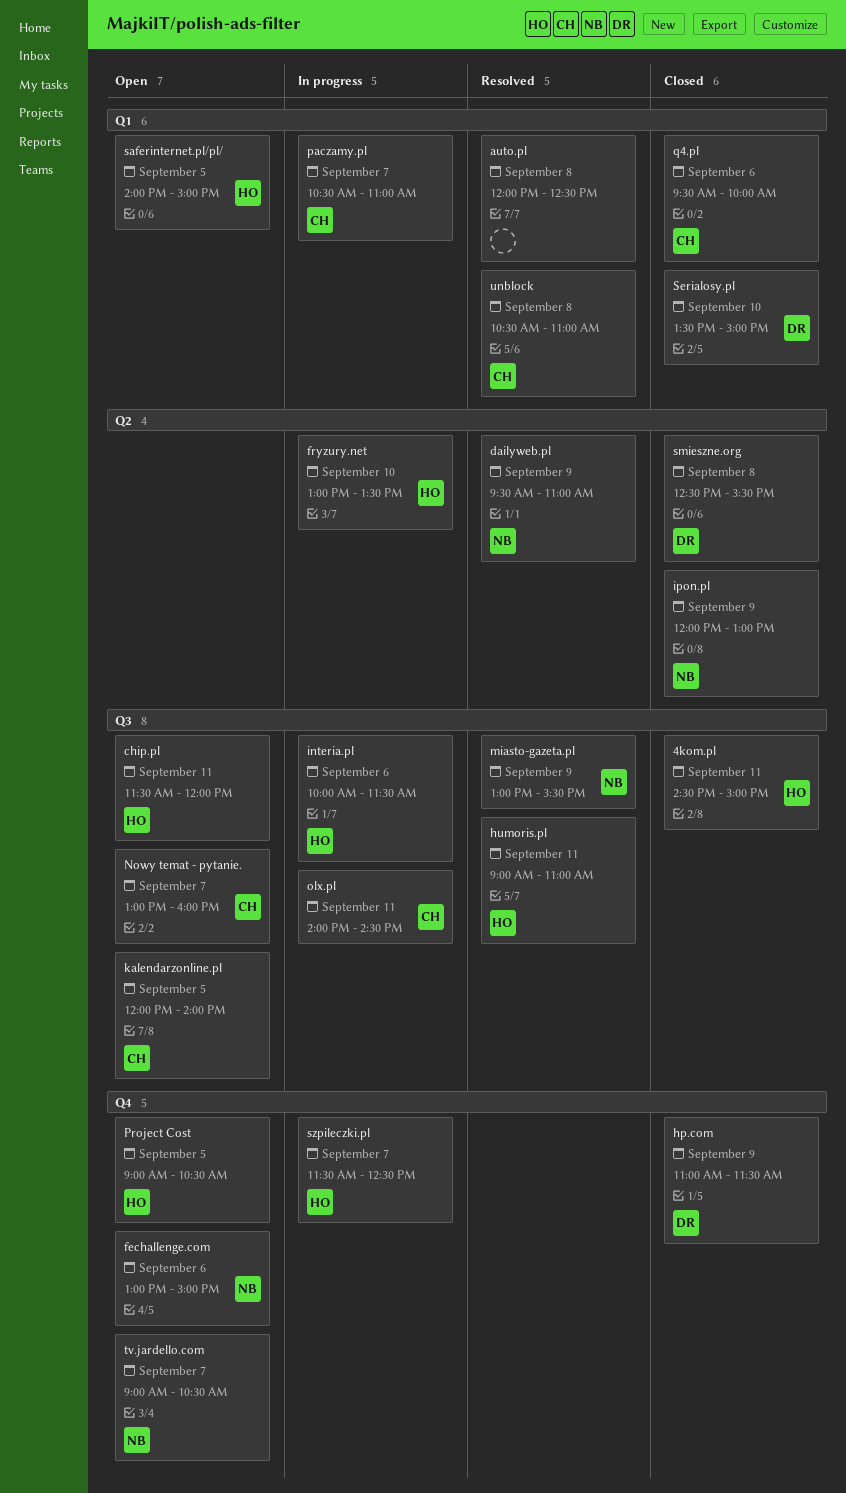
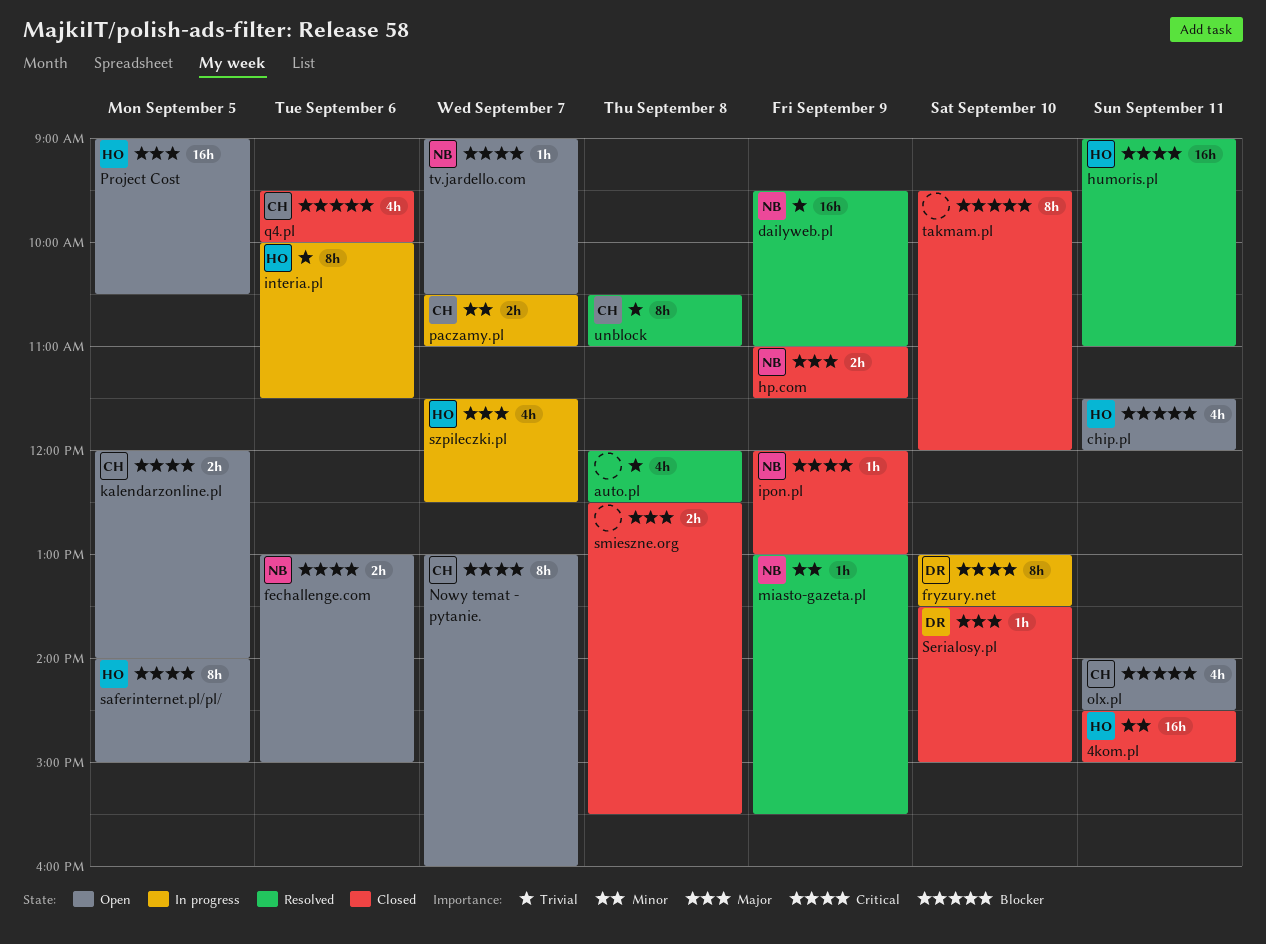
fryzury.net, owner: HO -> DR
hp.com, owner: DR -> NB
olx.pl, status: In progress -> Open
smieszne.org, owner: DR -> none
takmam.pl: none -> present

